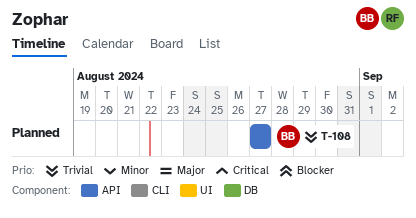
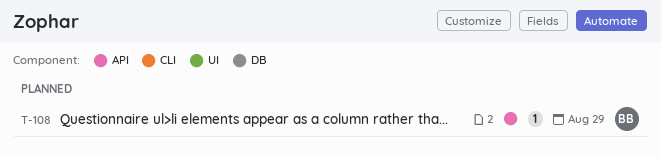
T-108, due: Aug 27 -> Aug 29

